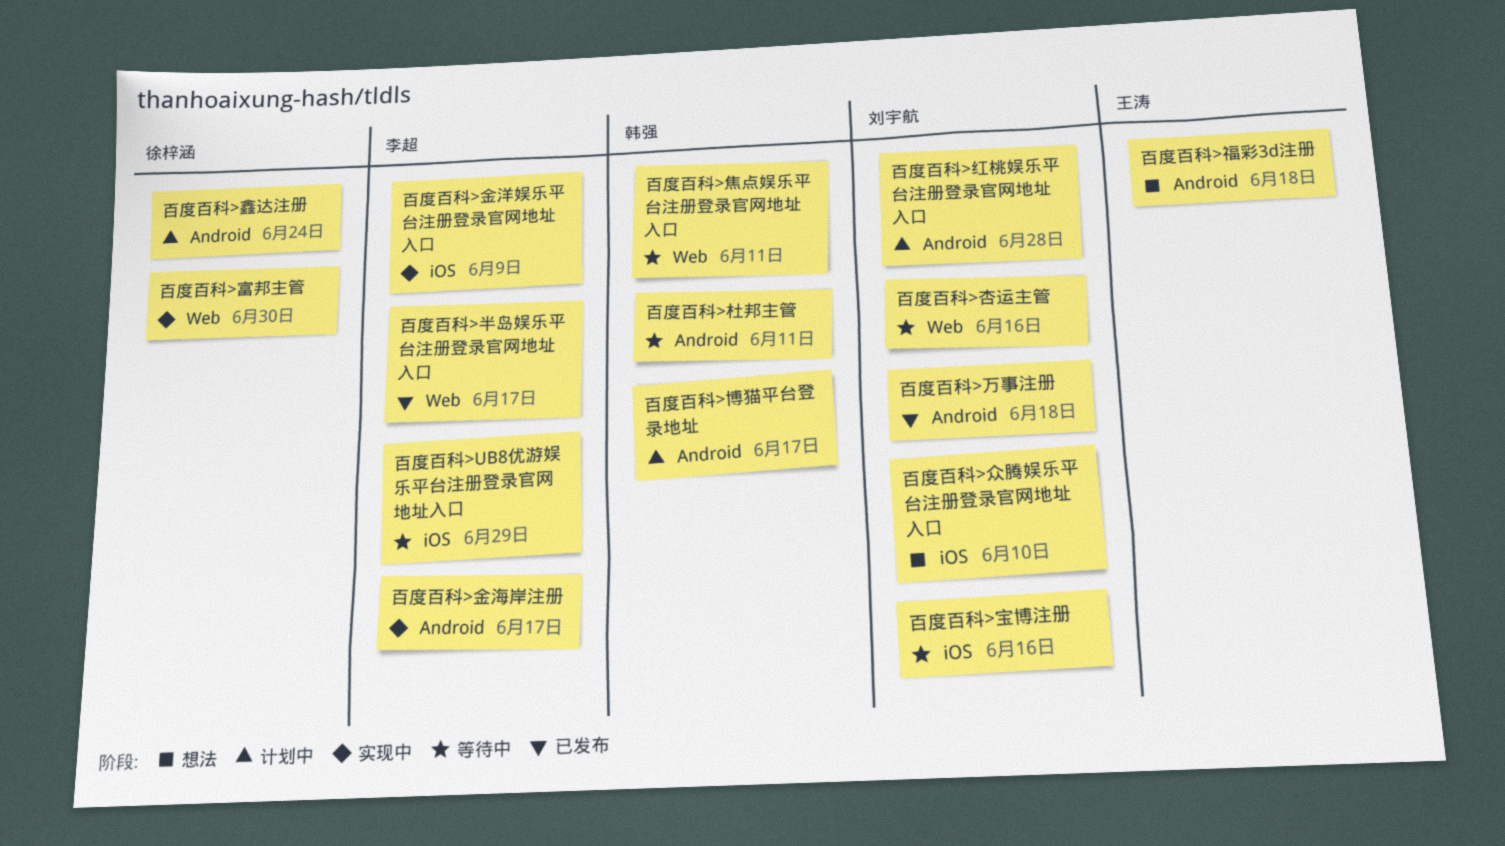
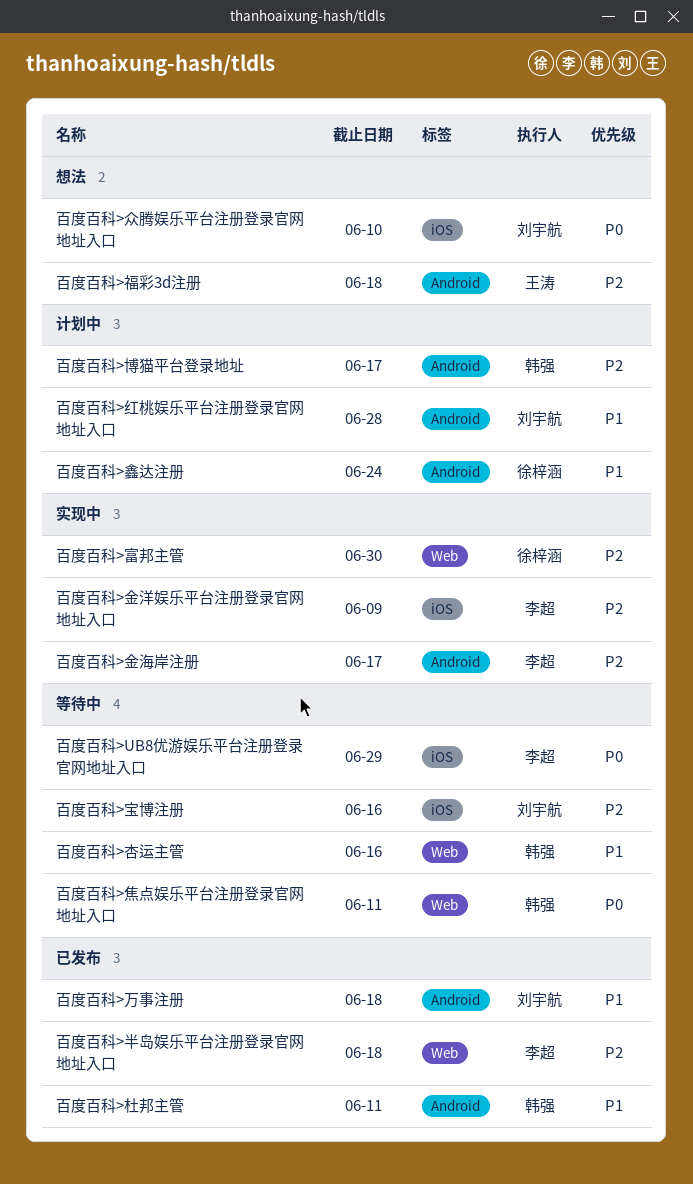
百度百科>半岛娱乐平台注册登录官网地址入口, due: Jun 17 -> Jun 18
百度百科>杏运主管, owner: 刘宇航 -> 韩强
百度百科>杜邦主管, status: 等待中 -> 已发布

